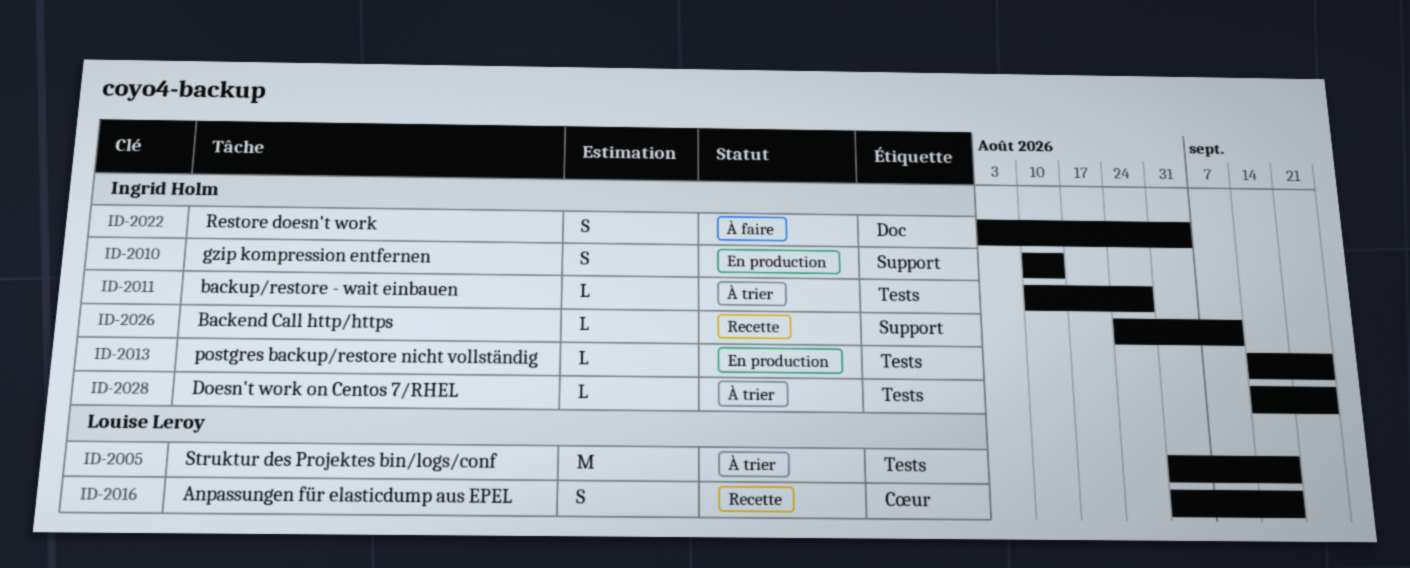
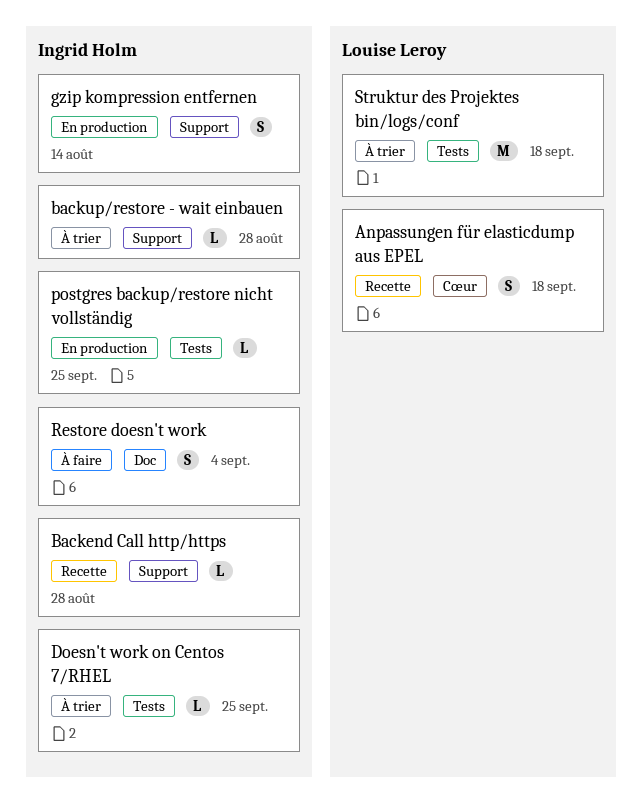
Backend Call http/https, due: Sep 11 -> Aug 28
backup/restore - wait einbauen, label: Tests -> Support

